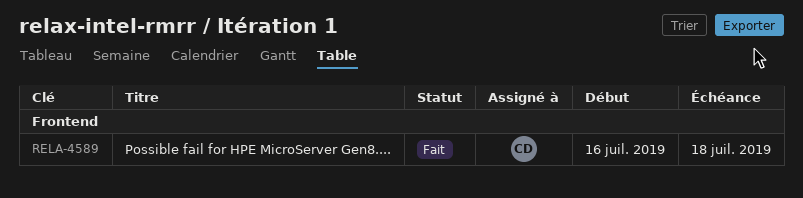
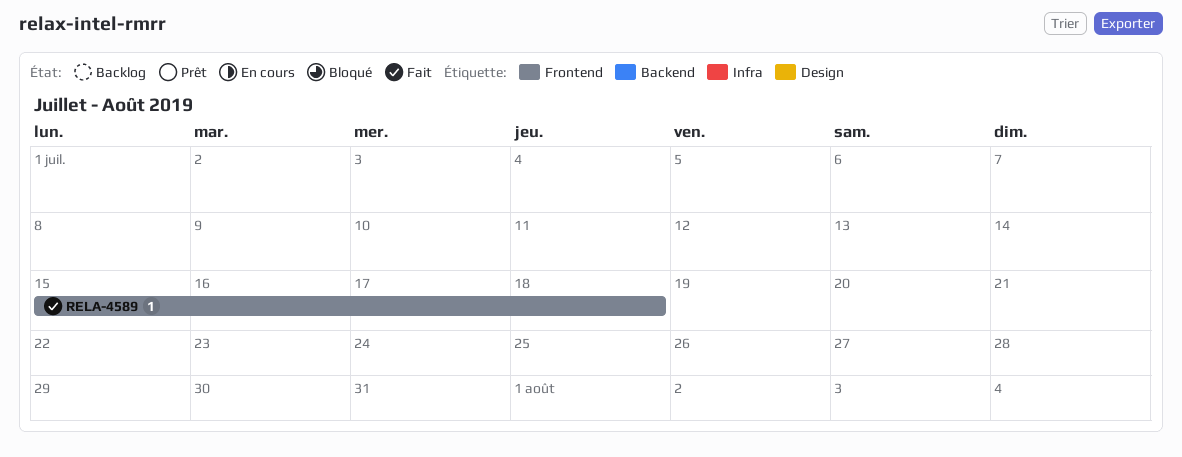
RELA-4589, start: Jul 16 -> Jul 15

